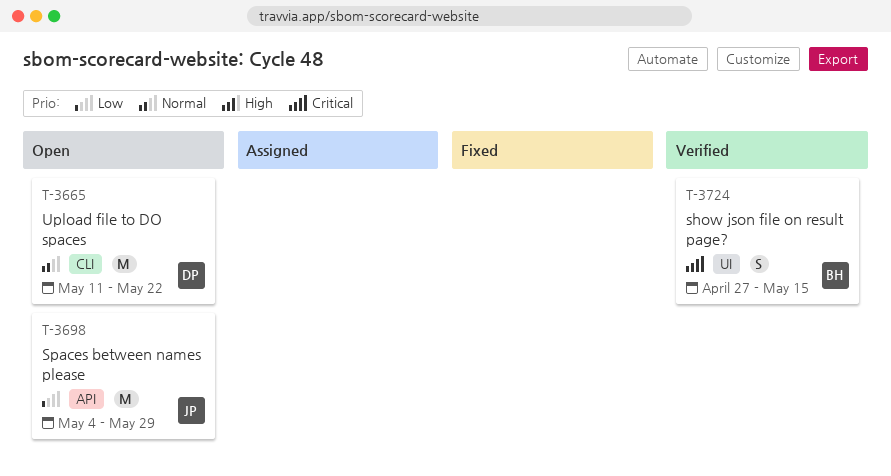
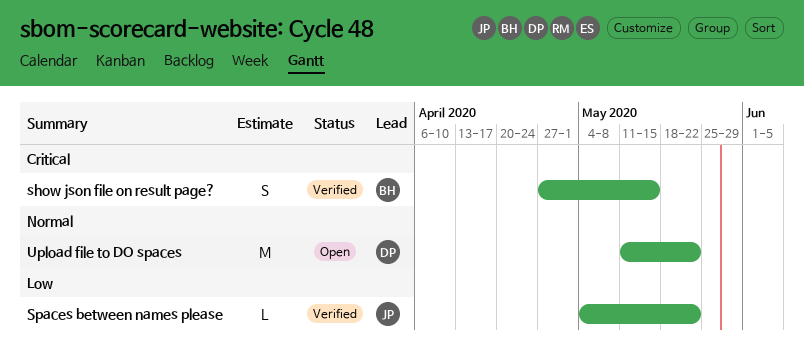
Spaces between names please, status: Open -> Verified
Spaces between names please, estimate: M -> L
Spaces between names please, due: May 29 -> May 22

